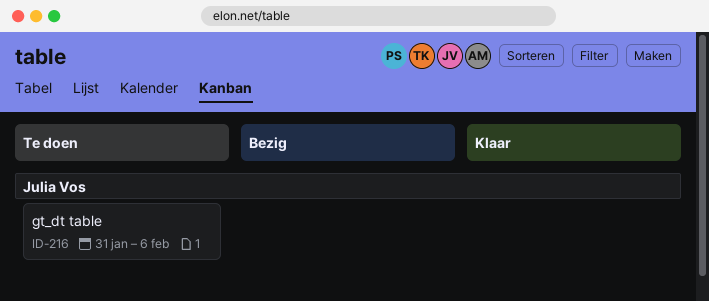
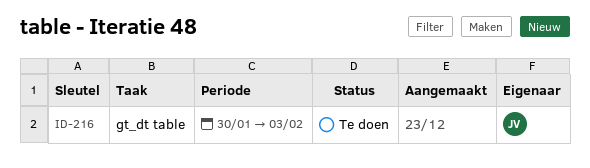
ID-216, start: Jan 31 -> Jan 30
ID-216, due: Feb 6 -> Feb 3

